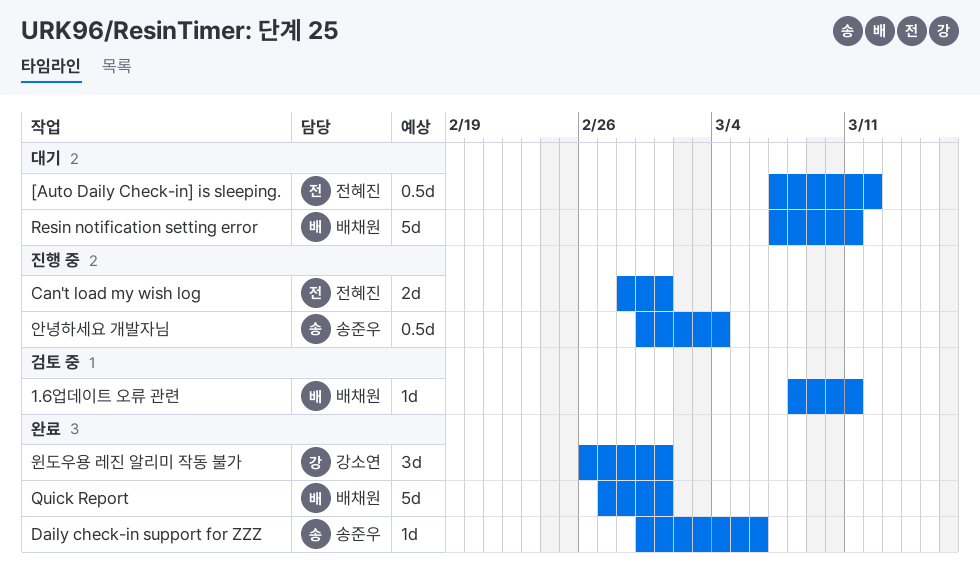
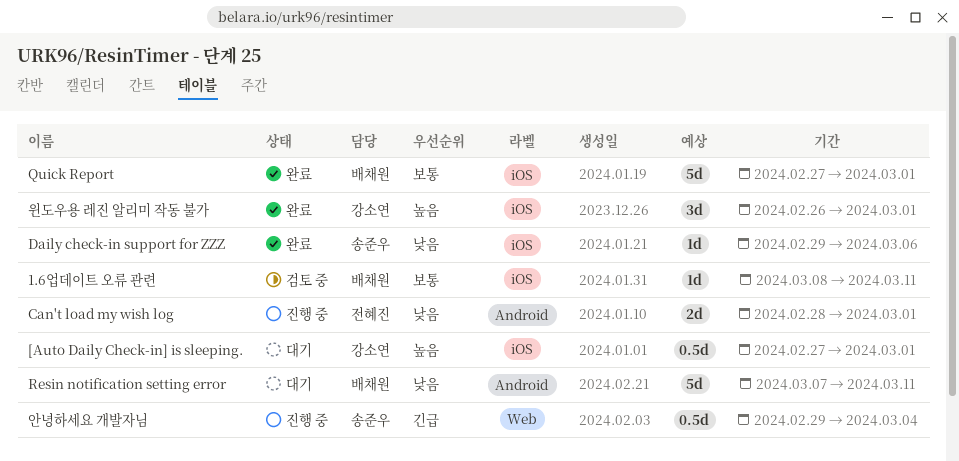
[Auto Daily Check-in] is sleeping., owner: 전혜진 -> 강소연
[Auto Daily Check-in] is sleeping., start: Mar 7 -> Feb 27
[Auto Daily Check-in] is sleeping., due: Mar 12 -> Mar 1

